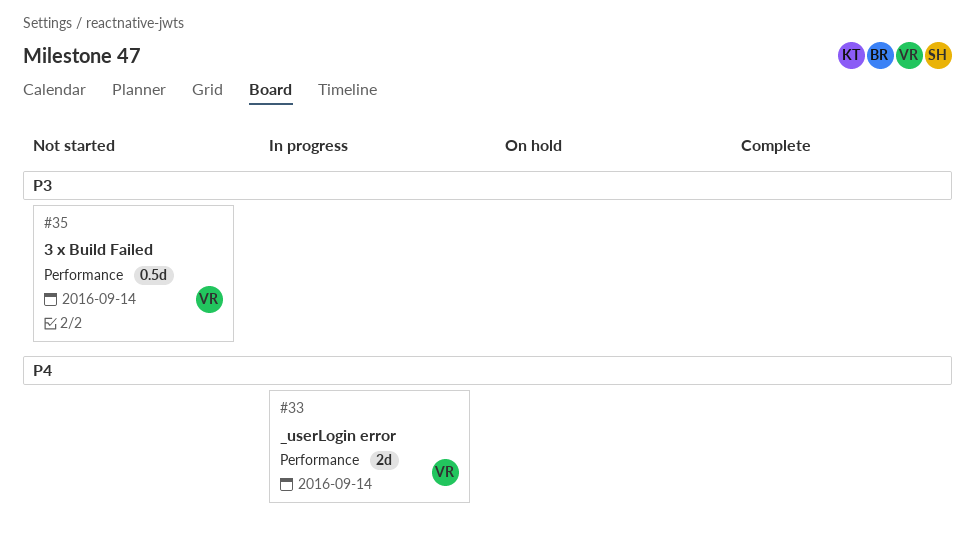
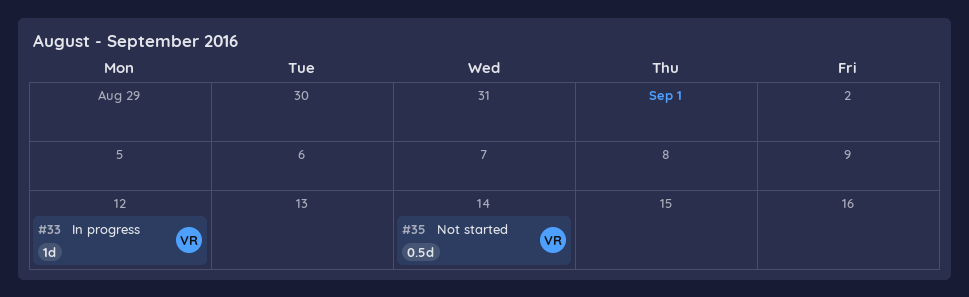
#33, estimate: 2d -> 1d
#33, due: Sep 14 -> Sep 12

